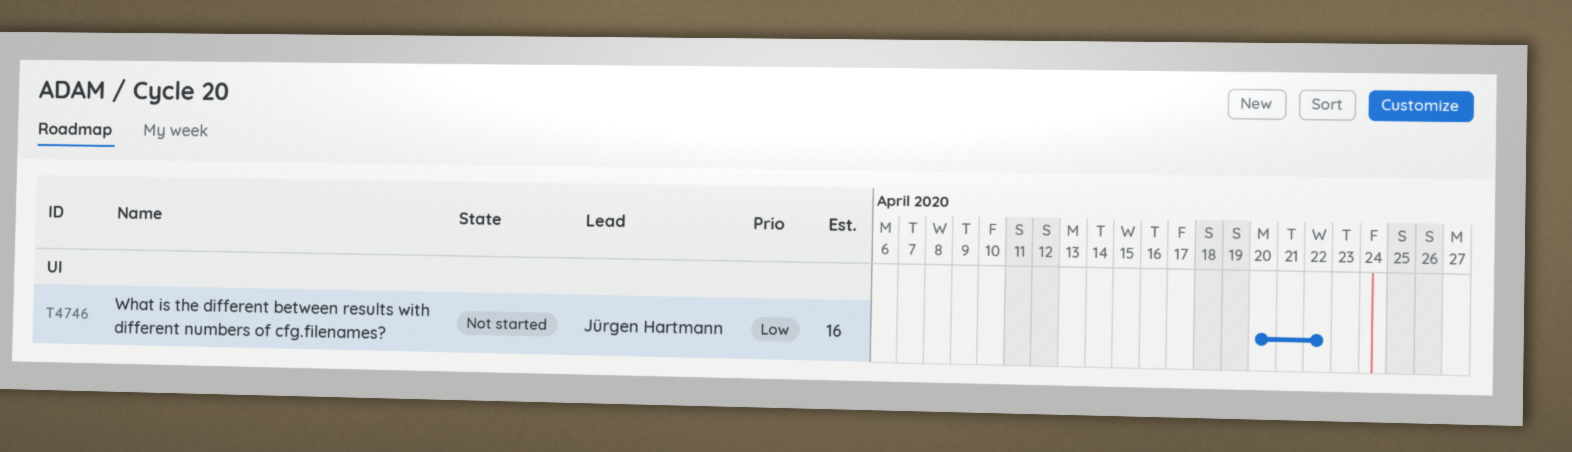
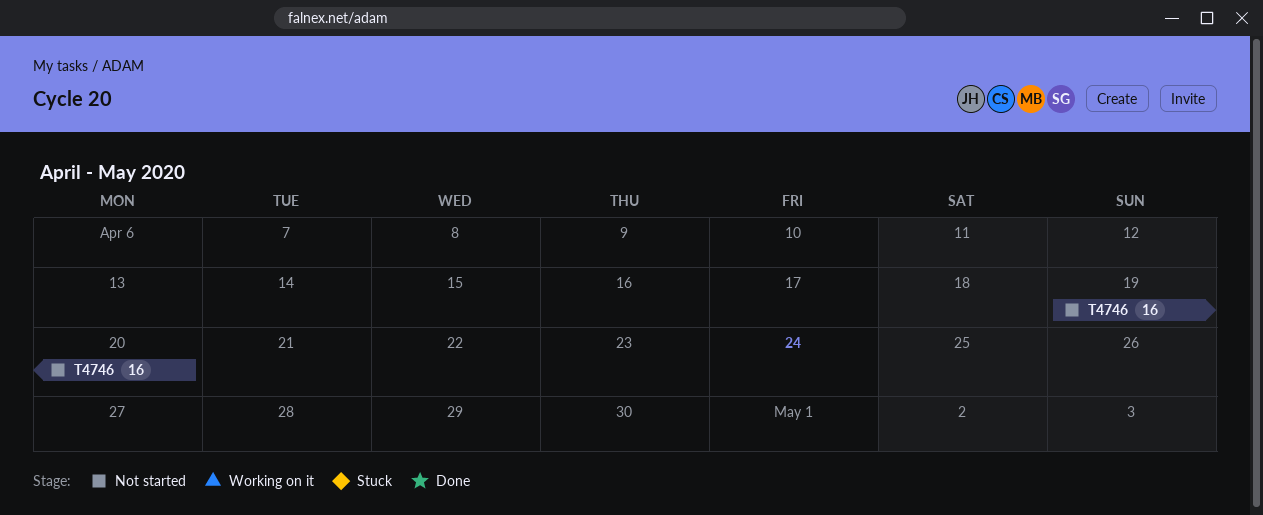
T4746, start: Apr 20 -> Apr 19
T4746, due: Apr 22 -> Apr 20

